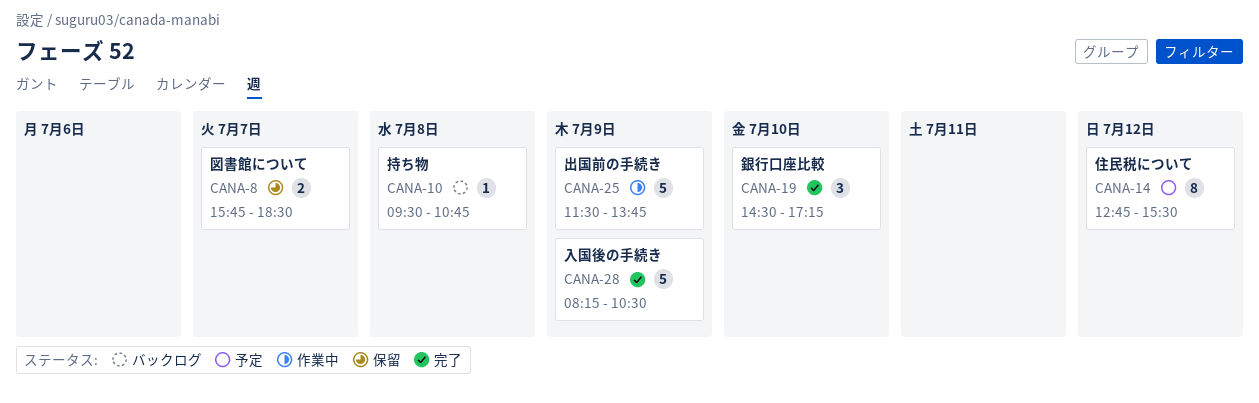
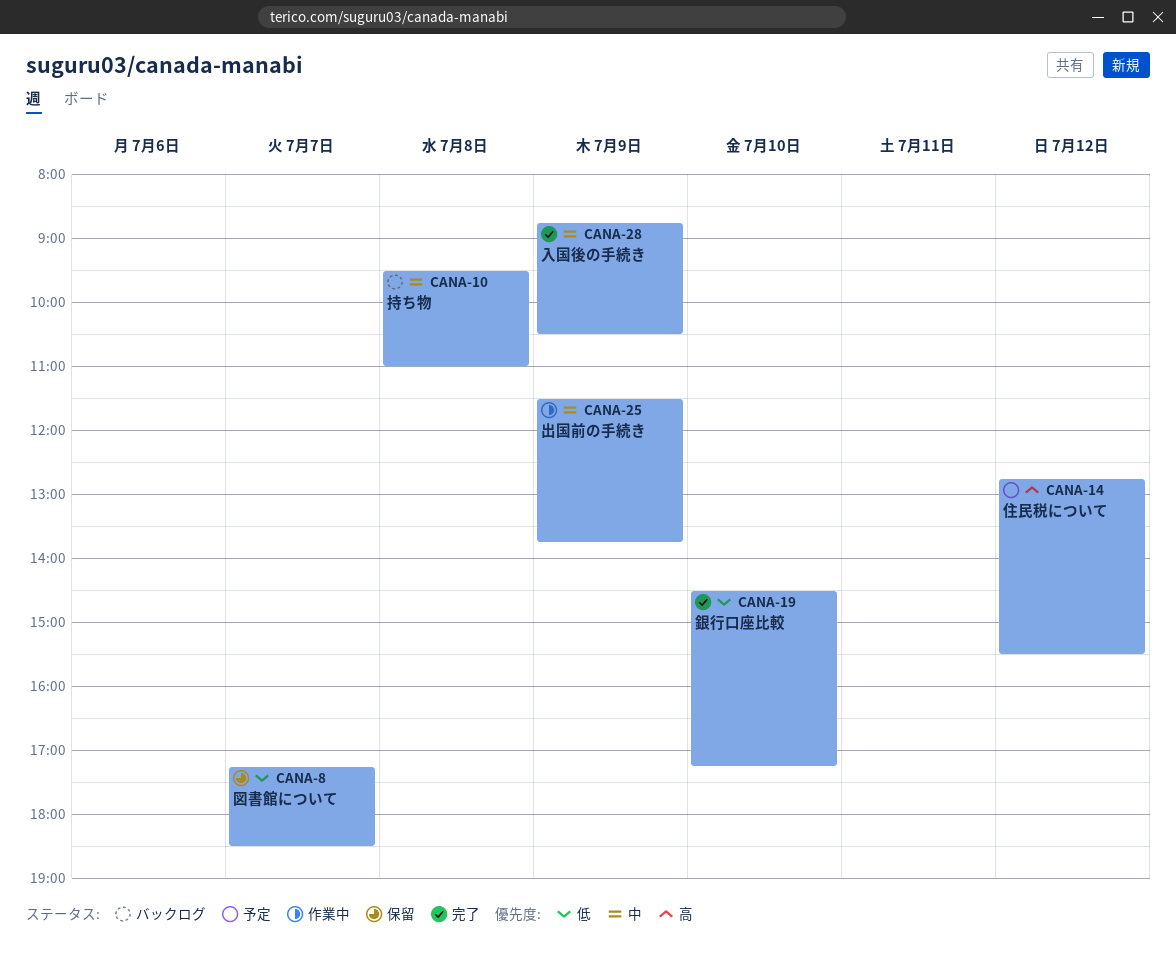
CANA-8, begins: 15:45 -> 17:15
CANA-10, ends: 10:45 -> 11:00
CANA-28, begins: 08:15 -> 08:45

